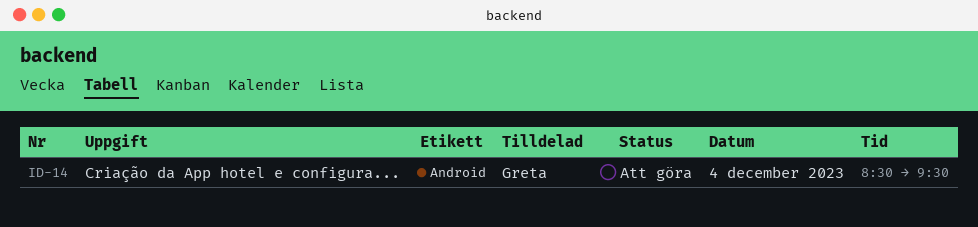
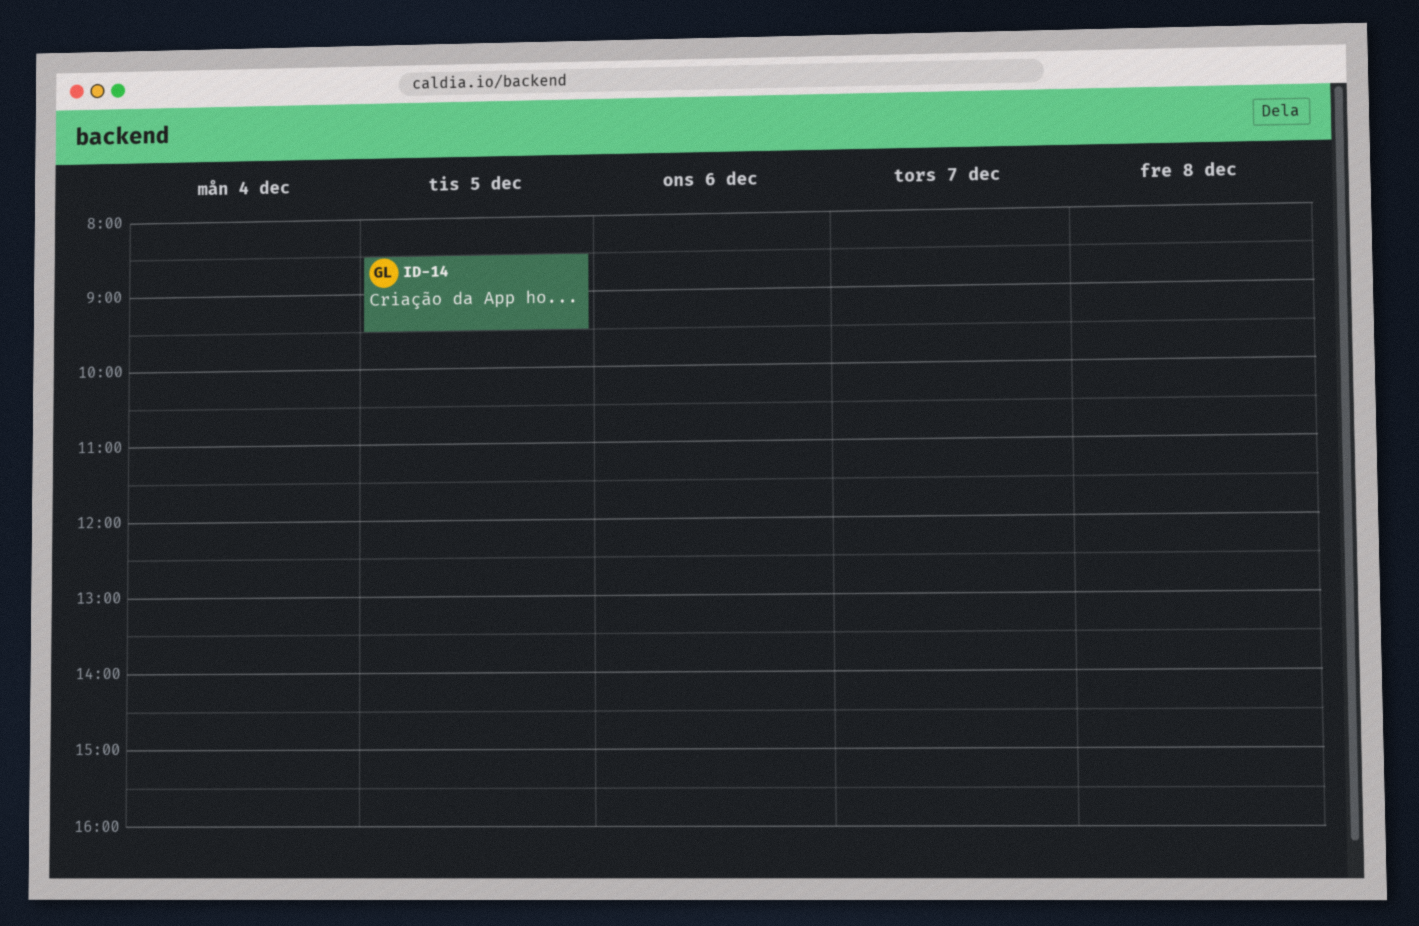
ID-14, day: Dec 4 -> Dec 5

